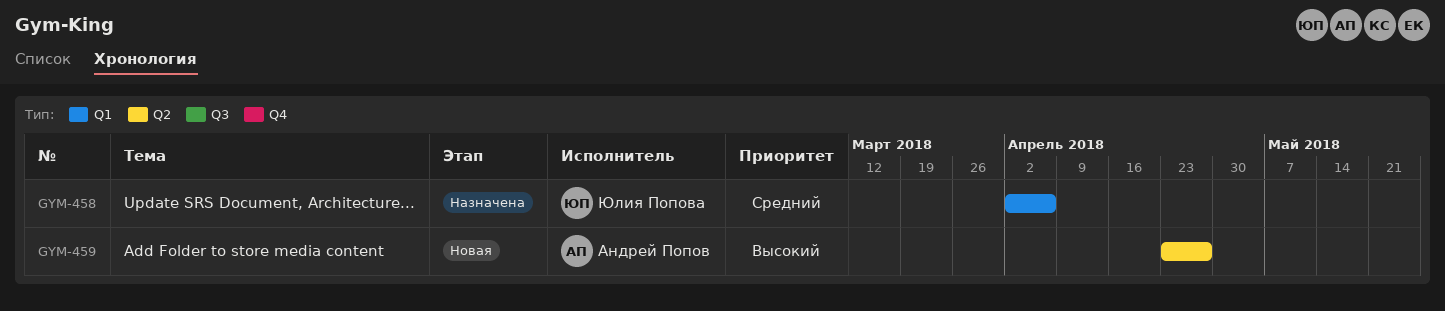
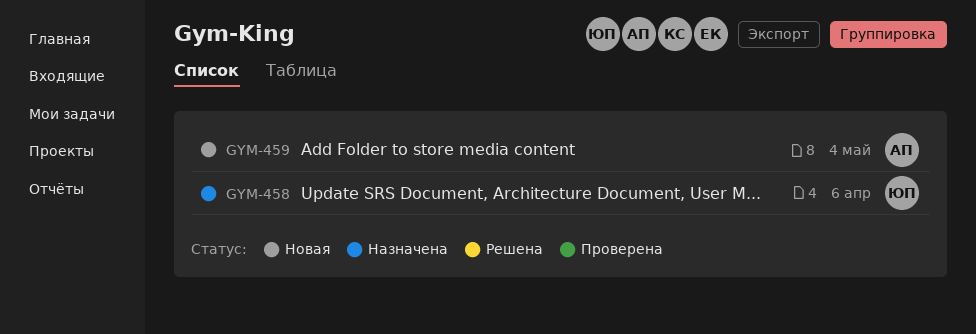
GYM-459, due: Apr 27 -> May 4

